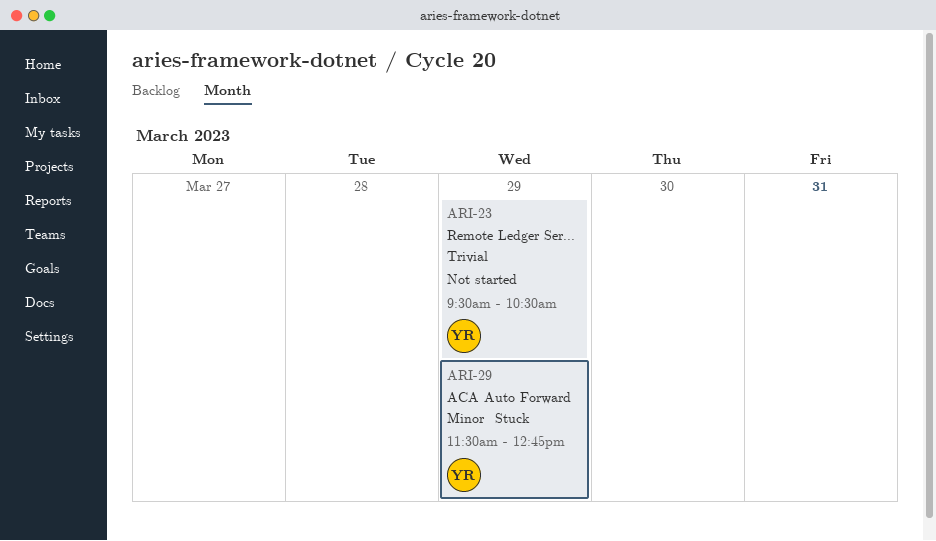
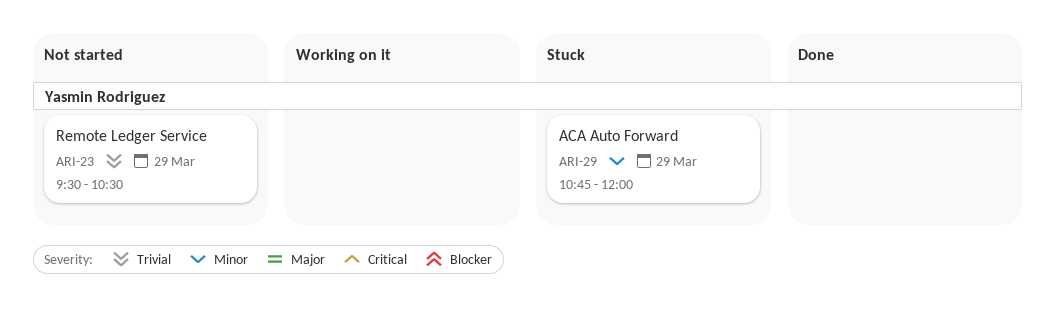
ARI-29, begins: 11:30 -> 10:45
ARI-29, ends: 12:45 -> 12:00

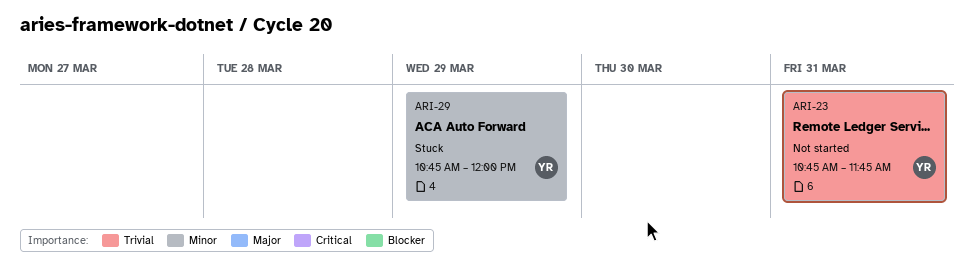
ARI-23, day: Mar 29 -> Mar 31
ARI-23, begins: 09:30 -> 10:45
ARI-23, ends: 10:30 -> 11:45

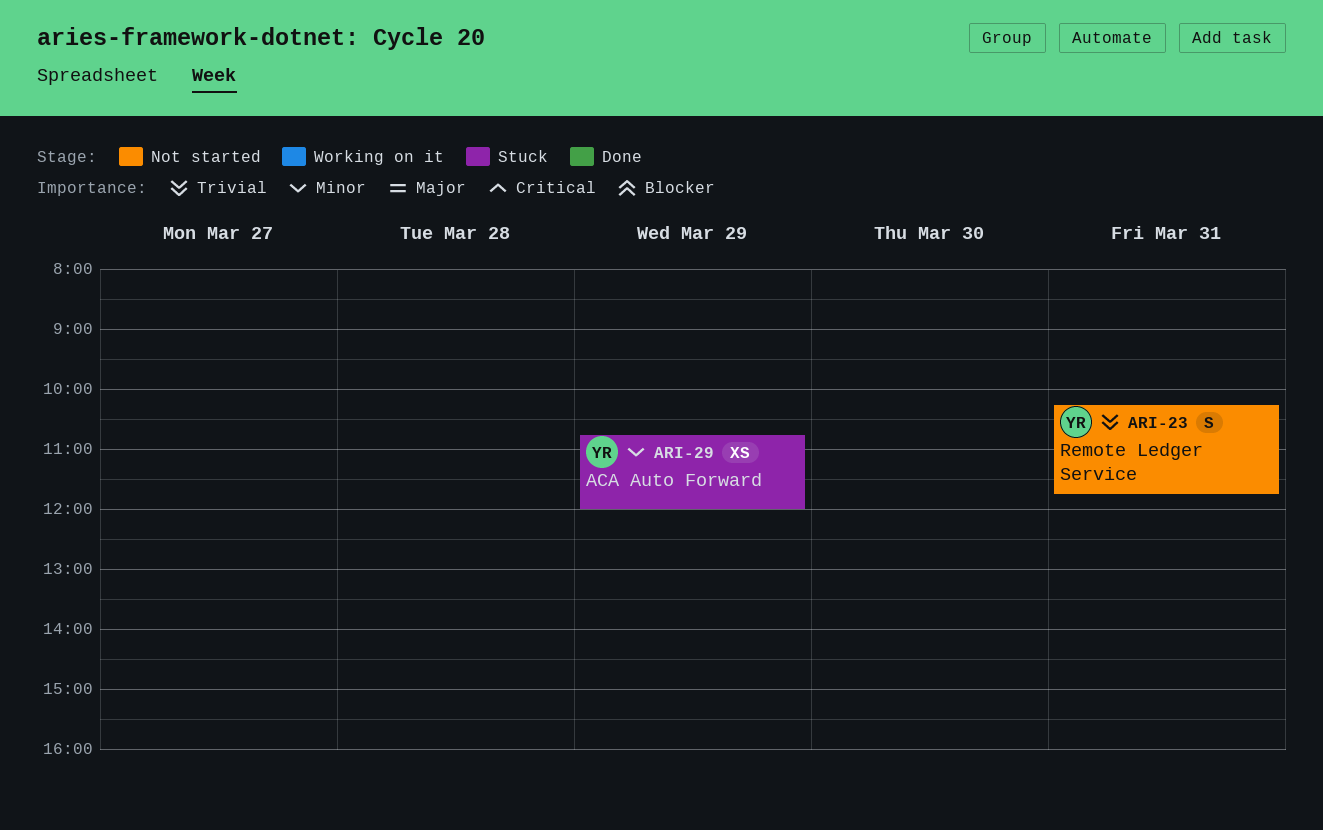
ARI-23, begins: 10:45 -> 10:15

